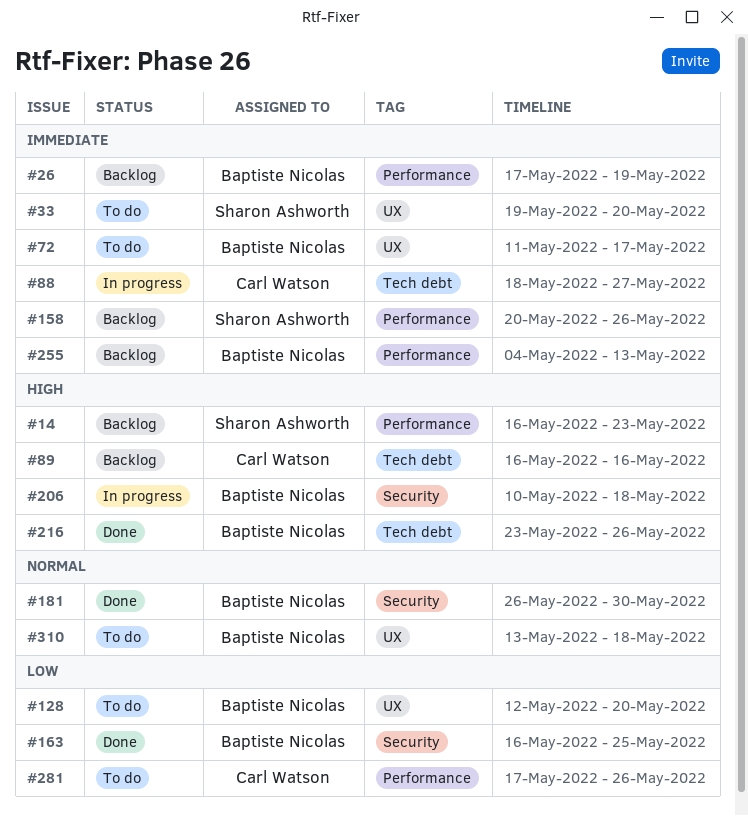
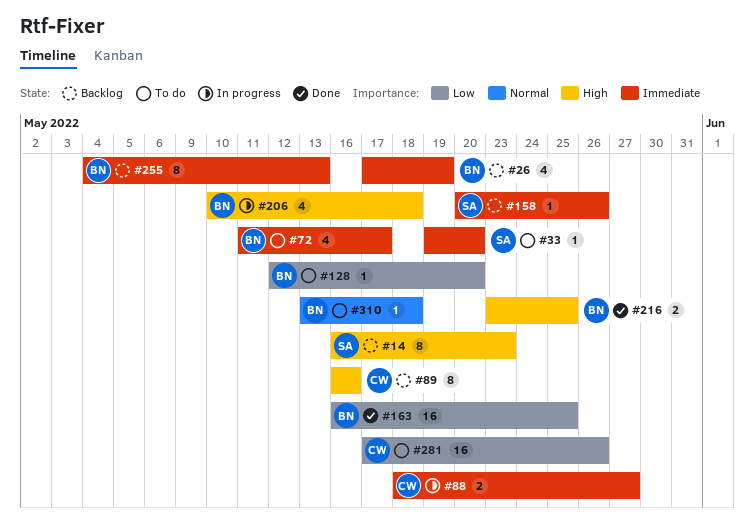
#181: present -> none
#216, due: May 26 -> May 25

